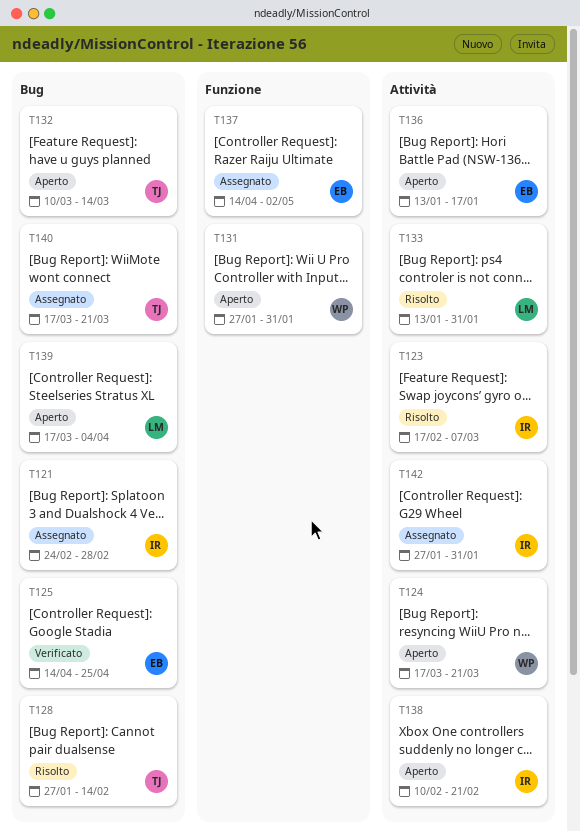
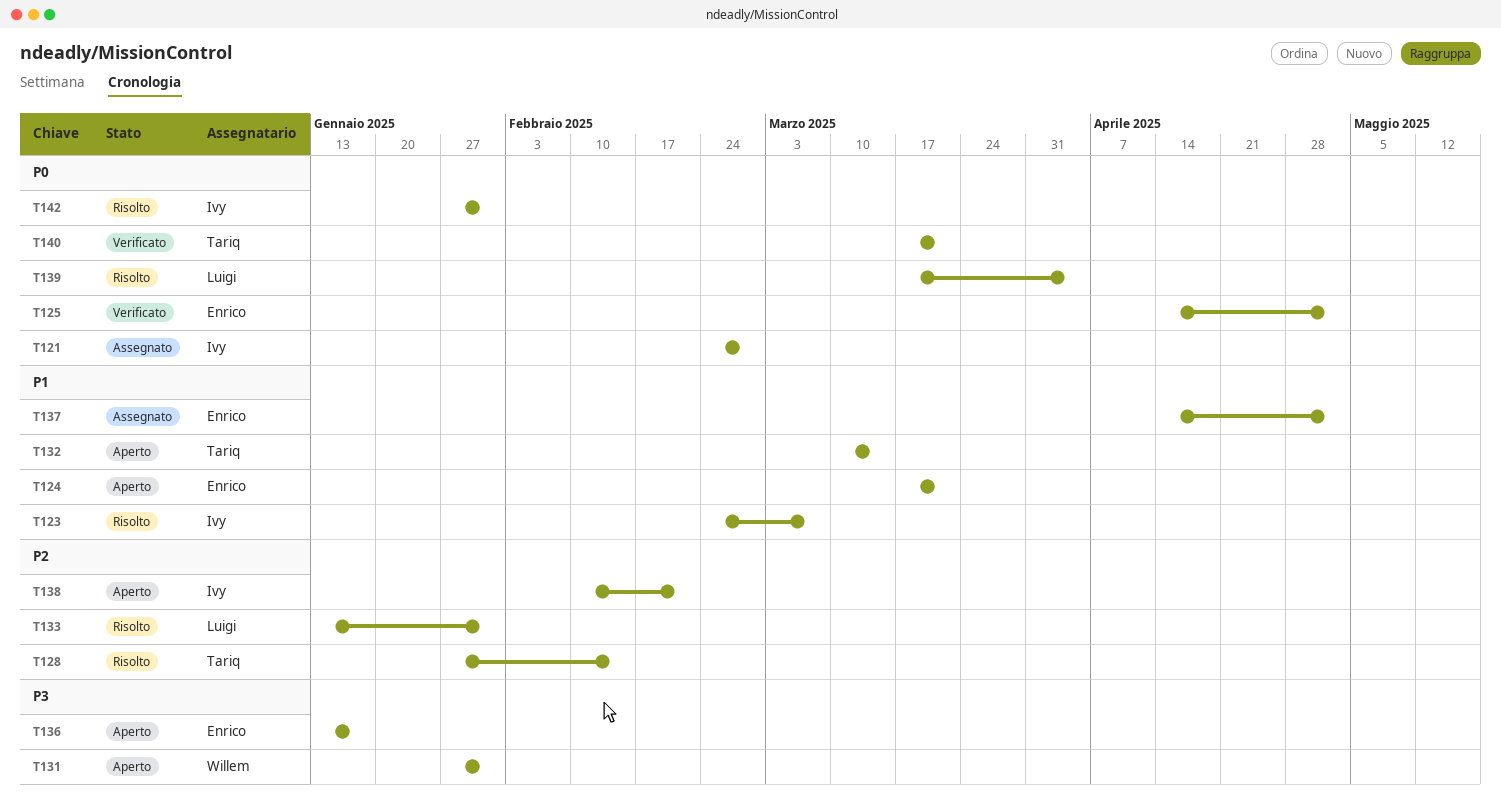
T123, start: Feb 17 -> Feb 24
T124, owner: Willem -> Enrico
T125, due: Apr 25 -> May 2
T139, status: Aperto -> Risolto
T140, status: Assegnato -> Verificato
T142, status: Assegnato -> Risolto

